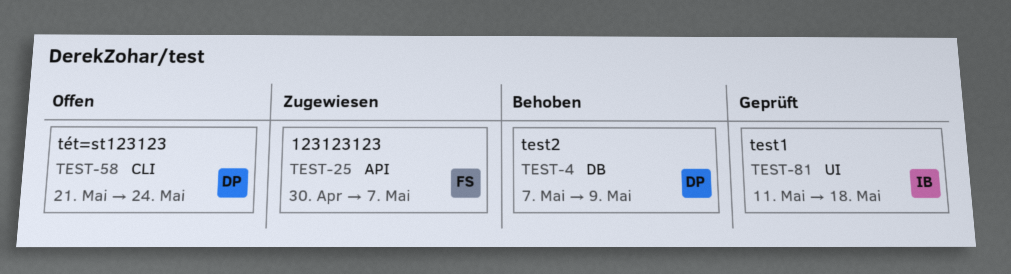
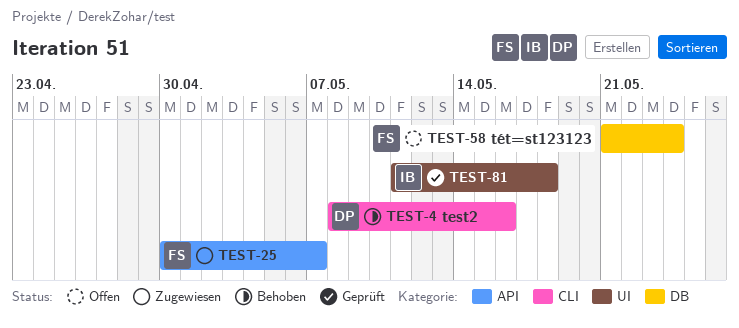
TEST-4, label: DB -> CLI
TEST-4, start: May 7 -> May 8
TEST-4, due: May 9 -> May 16
TEST-58, owner: DP -> FS
TEST-58, label: CLI -> DB

